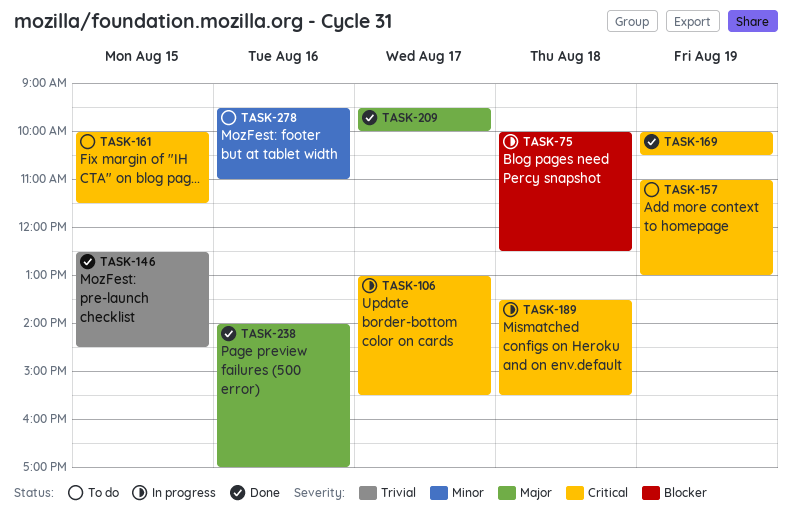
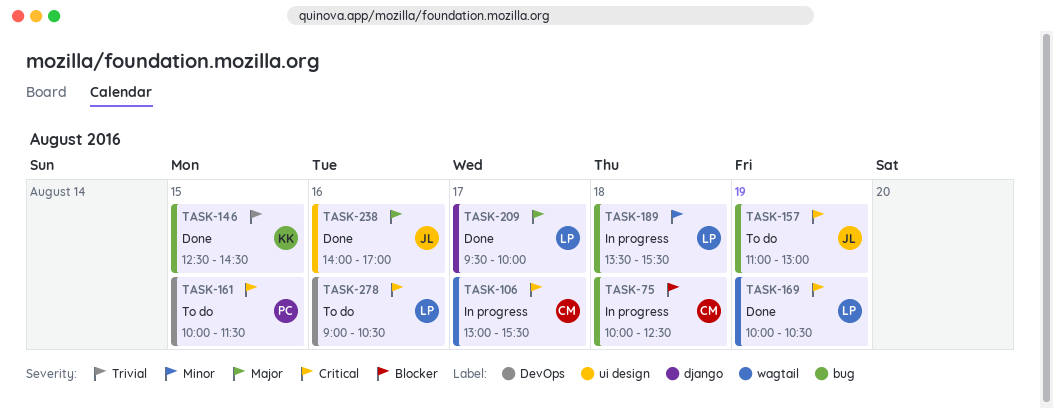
TASK-189, priority: Critical -> Minor
TASK-278, priority: Minor -> Critical
TASK-278, begins: 09:30 -> 09:00
TASK-278, ends: 11:00 -> 10:30

